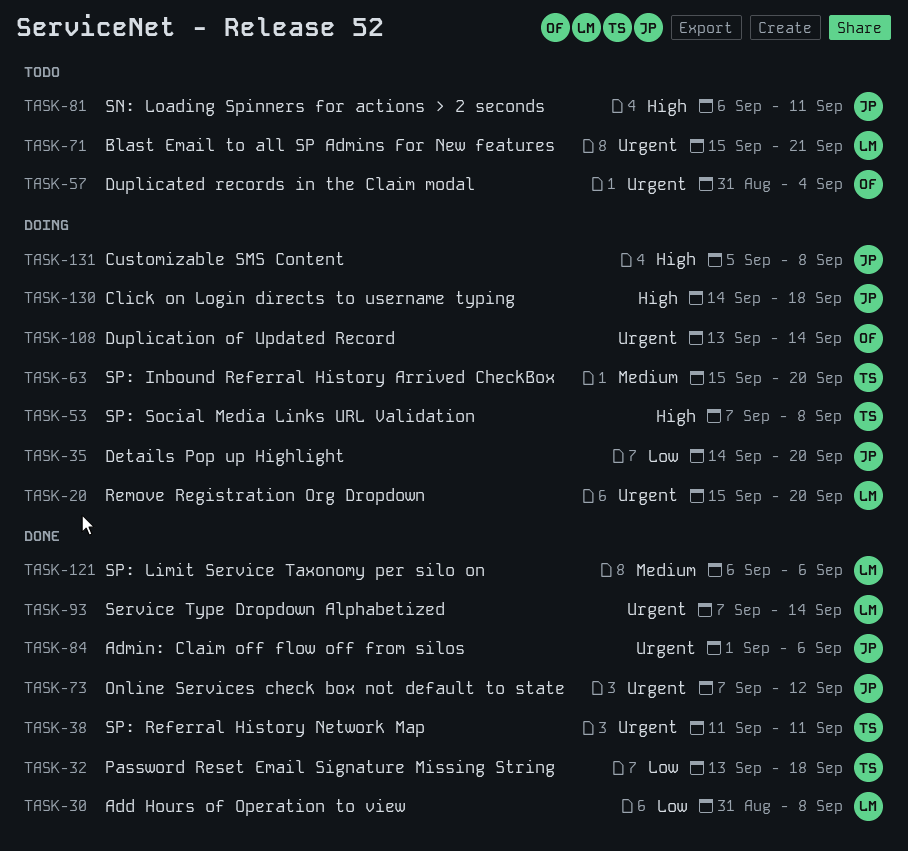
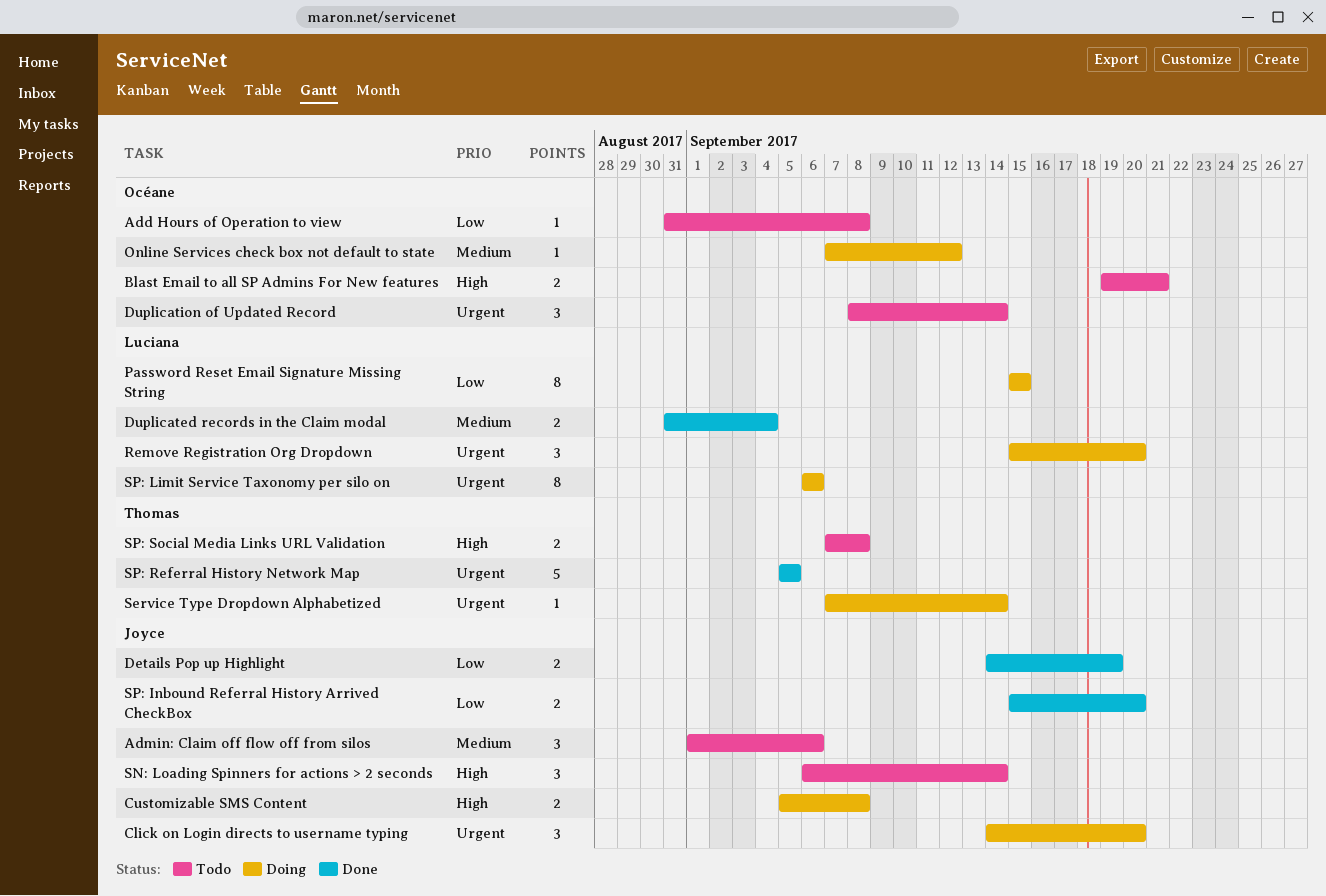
Add Hours of Operation to view, status: Done -> Todo
Add Hours of Operation to view, owner: Luciana -> Océane
Admin: Claim off flow off from silos, status: Done -> Todo
Admin: Claim off flow off from silos, priority: Urgent -> Medium
Blast Email to all SP Admins For New features, owner: Luciana -> Océane
Blast Email to all SP Admins For New features, priority: Urgent -> High
Blast Email to all SP Admins For New features, start: Sep 15 -> Sep 19
Click on Login directs to username typing, priority: High -> Urgent
Click on Login directs to username typing, due: Sep 18 -> Sep 20
Details Pop up Highlight, status: Doing -> Done
Details Pop up Highlight, due: Sep 20 -> Sep 19
Duplicated records in the Claim modal, status: Todo -> Done
Duplicated records in the Claim modal, owner: Océane -> Luciana
Duplicated records in the Claim modal, priority: Urgent -> Medium
Duplication of Updated Record, status: Doing -> Todo
Duplication of Updated Record, start: Sep 13 -> Sep 8
Online Services check box not default to state, status: Done -> Doing
Online Services check box not default to state, owner: Joyce -> Océane
Online Services check box not default to state, priority: Urgent -> Medium
Password Reset Email Signature Missing String, status: Done -> Doing
Password Reset Email Signature Missing String, owner: Thomas -> Luciana
Password Reset Email Signature Missing String, start: Sep 13 -> Sep 15
Password Reset Email Signature Missing String, due: Sep 18 -> Sep 15
Service Type Dropdown Alphabetized, status: Done -> Doing
Service Type Dropdown Alphabetized, owner: Luciana -> Thomas
SN: Loading Spinners for actions > 2 seconds, due: Sep 11 -> Sep 14
SP: Inbound Referral History Arrived CheckBox, status: Doing -> Done
SP: Inbound Referral History Arrived CheckBox, owner: Thomas -> Joyce
SP: Inbound Referral History Arrived CheckBox, priority: Medium -> Low
SP: Limit Service Taxonomy per silo on, status: Done -> Doing
SP: Limit Service Taxonomy per silo on, priority: Medium -> Urgent
SP: Referral History Network Map, start: Sep 11 -> Sep 5
SP: Referral History Network Map, due: Sep 11 -> Sep 5
SP: Social Media Links URL Validation, status: Doing -> Todo

